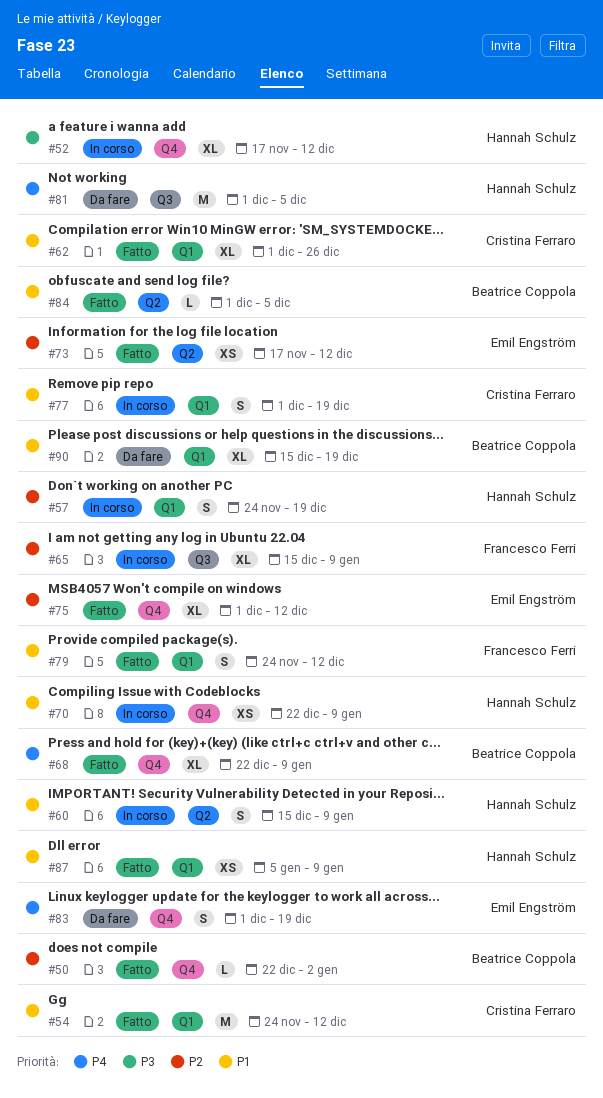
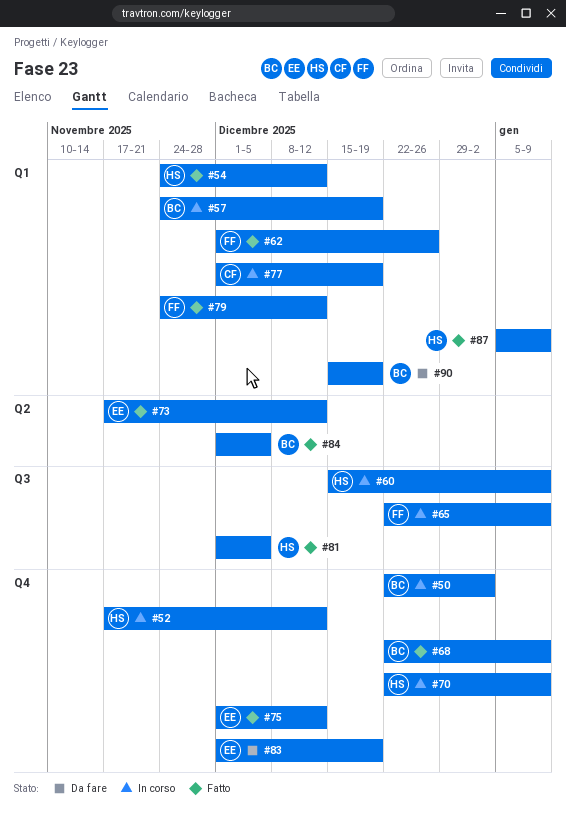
#50, status: Fatto -> In corso
#54, owner: Cristina Ferraro -> Hannah Schulz
#57, owner: Hannah Schulz -> Beatrice Coppola
#60, label: Q2 -> Q3
#62, owner: Cristina Ferraro -> Francesco Ferri
#65, start: Dec 15 -> Dec 22
#81, status: Da fare -> Fatto

